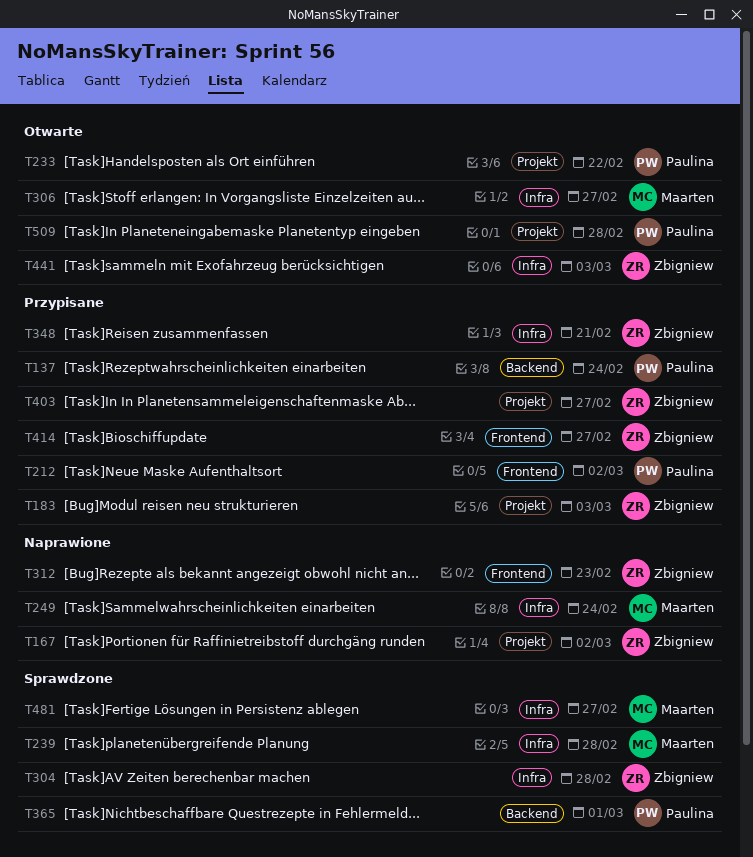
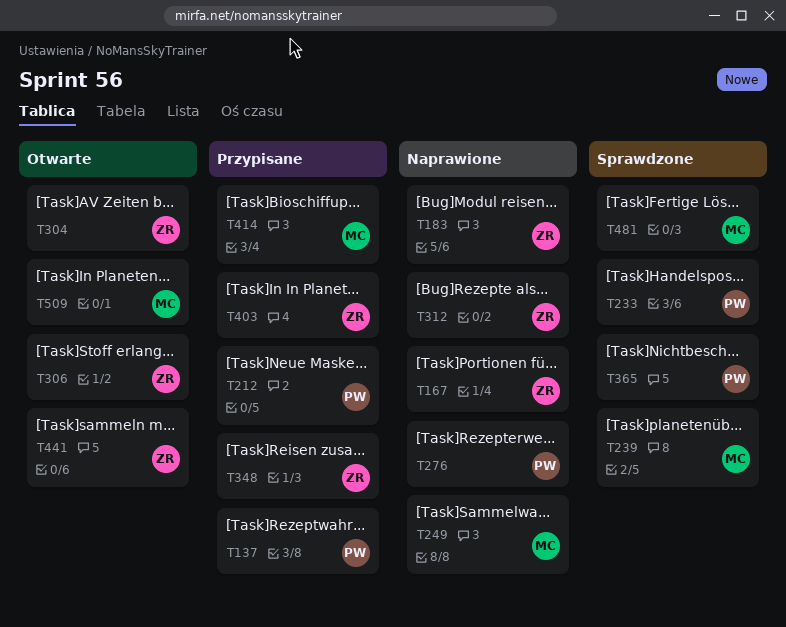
T183, status: Przypisane -> Naprawione
T233, status: Otwarte -> Sprawdzone
T276: none -> present
T304, status: Sprawdzone -> Otwarte
T306, owner: Maarten -> Zbigniew
T414, owner: Zbigniew -> Maarten
T509, owner: Paulina -> Maarten

